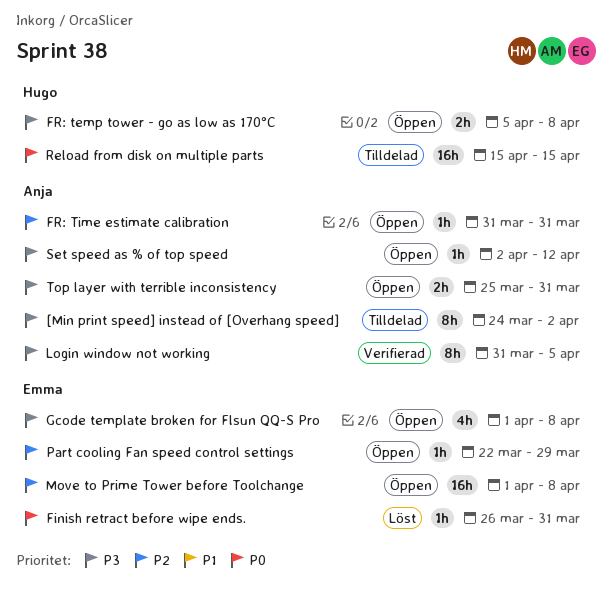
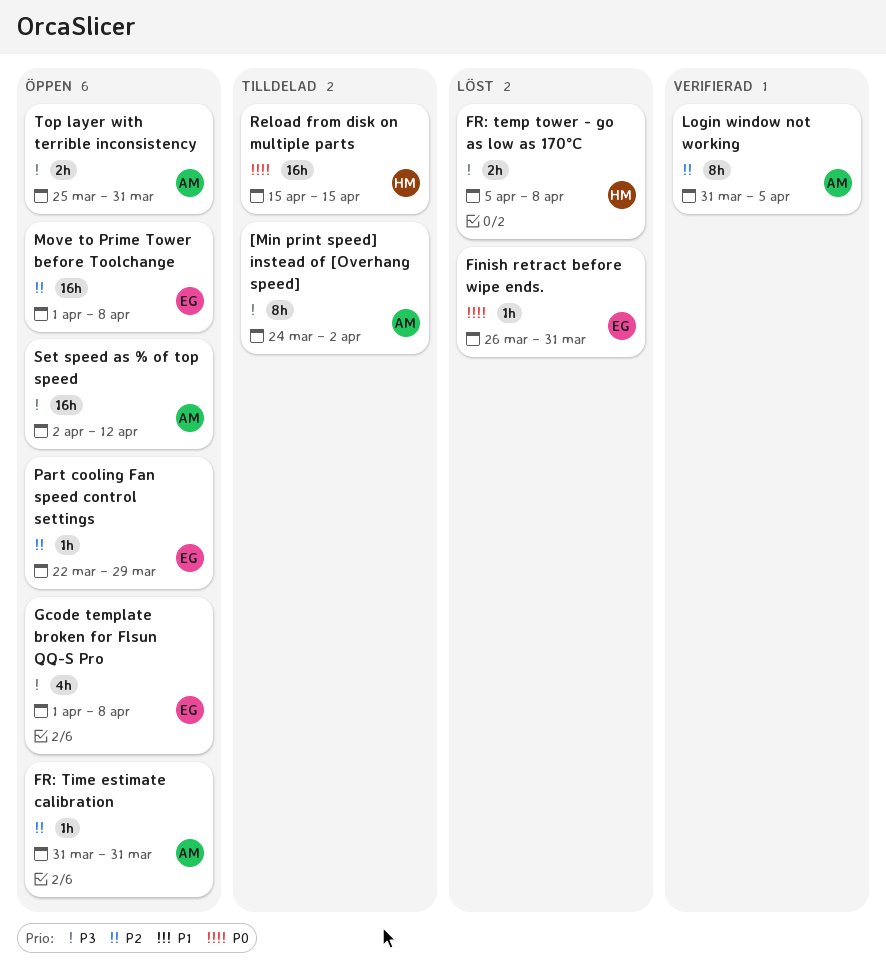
FR: temp tower - go as low as 170°C, status: Öppen -> Löst
Login window not working, priority: P3 -> P2
Set speed as % of top speed, estimate: 1h -> 16h

